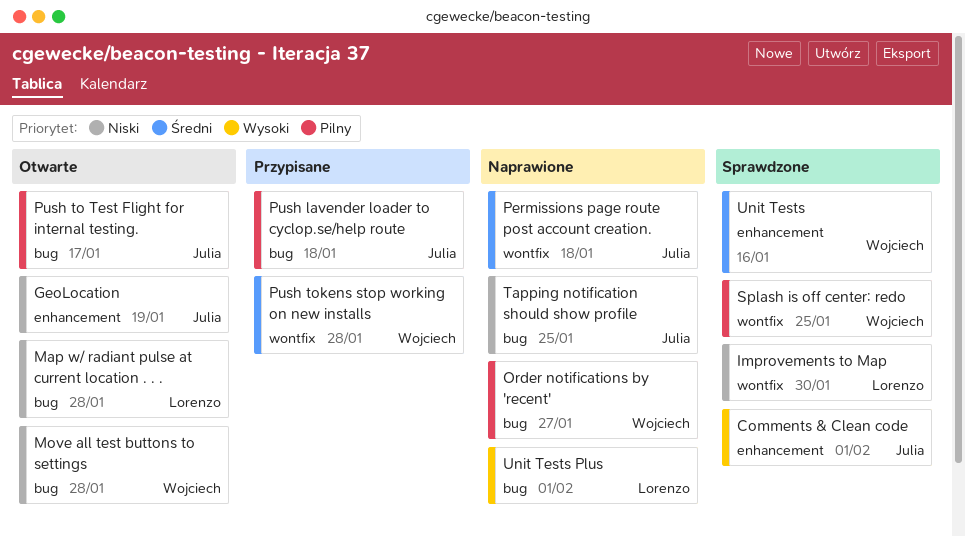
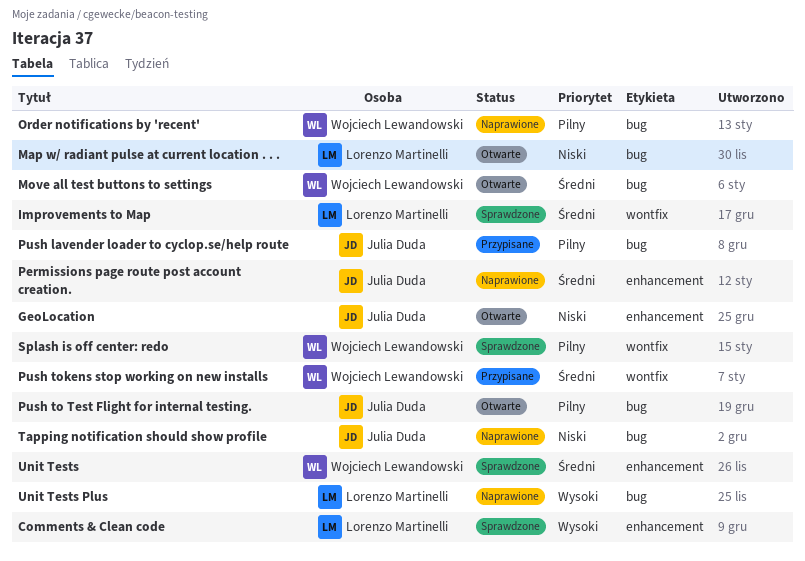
Comments & Clean code, owner: Julia Duda -> Lorenzo Martinelli
Improvements to Map, priority: Niski -> Średni
Move all test buttons to settings, priority: Niski -> Średni
Permissions page route post account creation., label: wontfix -> enhancement

